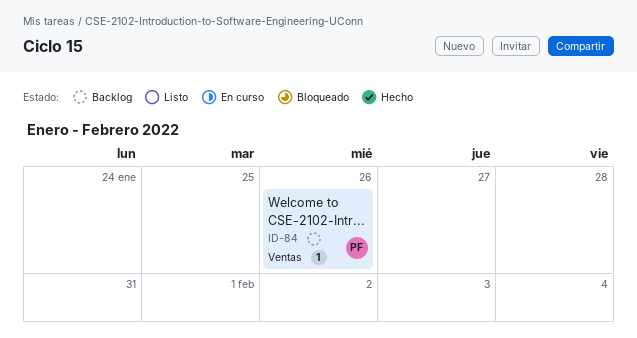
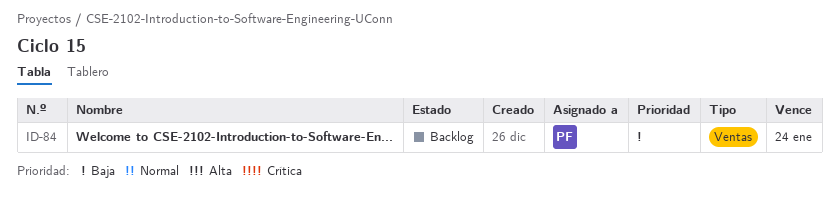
ID-84, due: Jan 26 -> Jan 24

